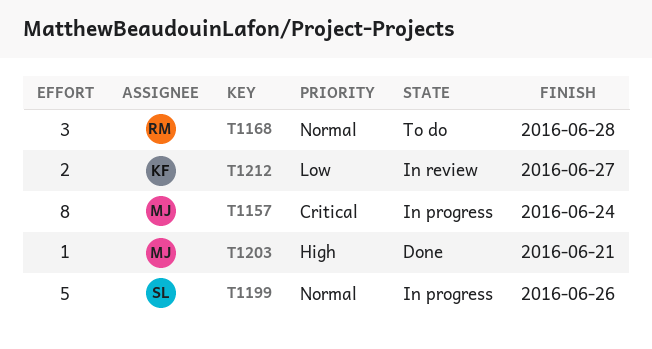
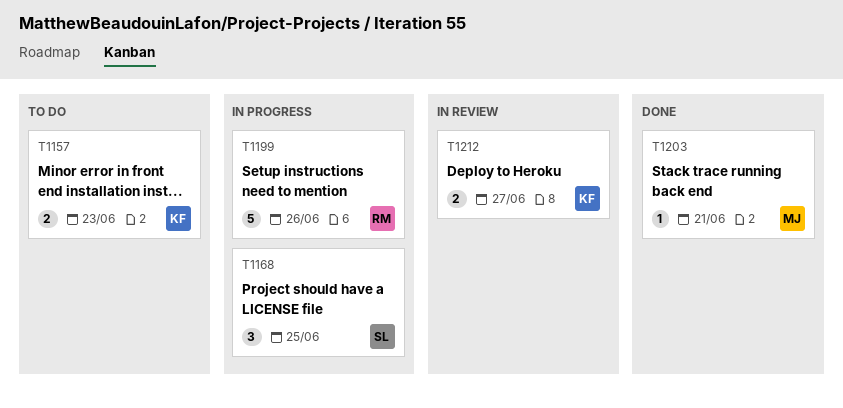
T1157, status: In progress -> To do
T1157, owner: MJ -> KF
T1157, estimate: 8 -> 2
T1157, due: Jun 24 -> Jun 23
T1168, status: To do -> In progress
T1168, owner: RM -> SL
T1168, due: Jun 28 -> Jun 25
T1199, owner: SL -> RM

